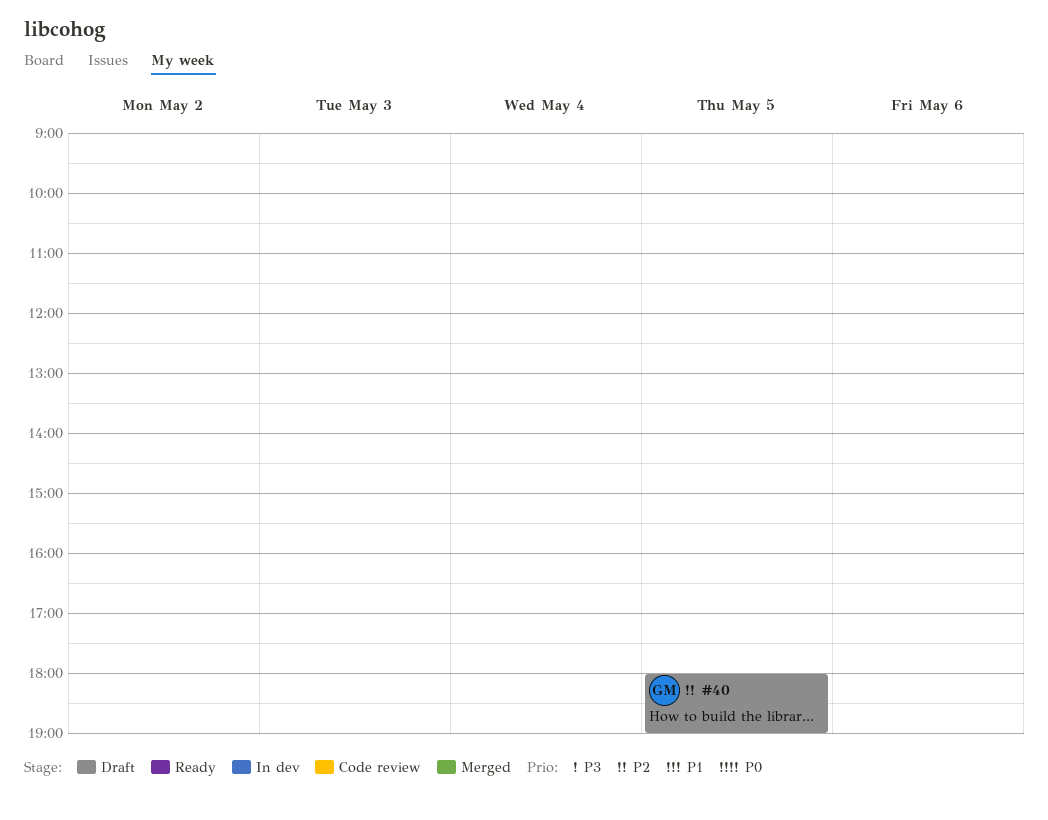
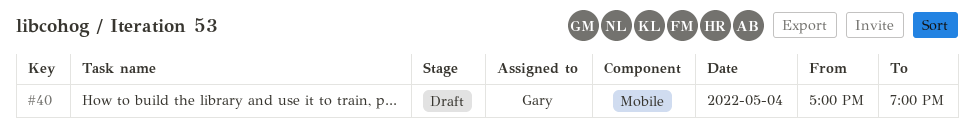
#40, day: May 5 -> May 4
#40, begins: 18:00 -> 17:00

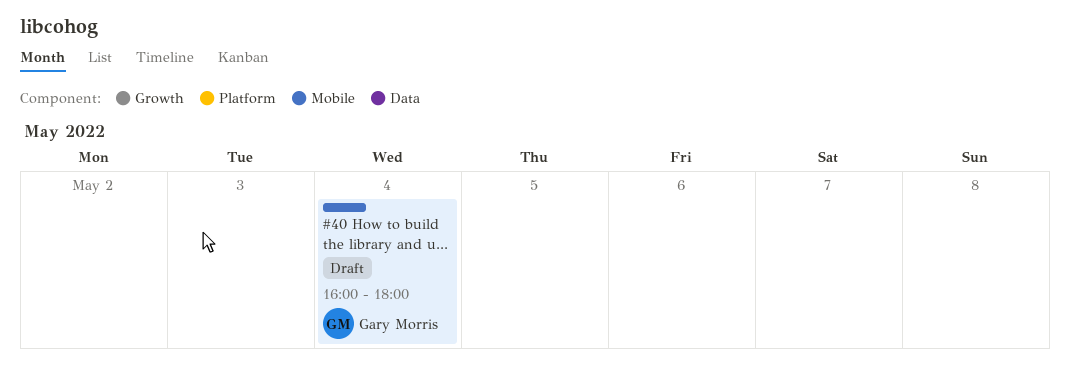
#40, begins: 17:00 -> 16:00
#40, ends: 19:00 -> 18:00

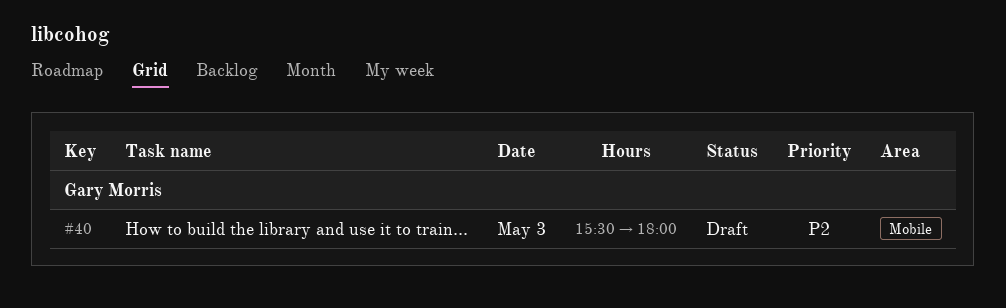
#40, day: May 4 -> May 3
#40, begins: 16:00 -> 15:30

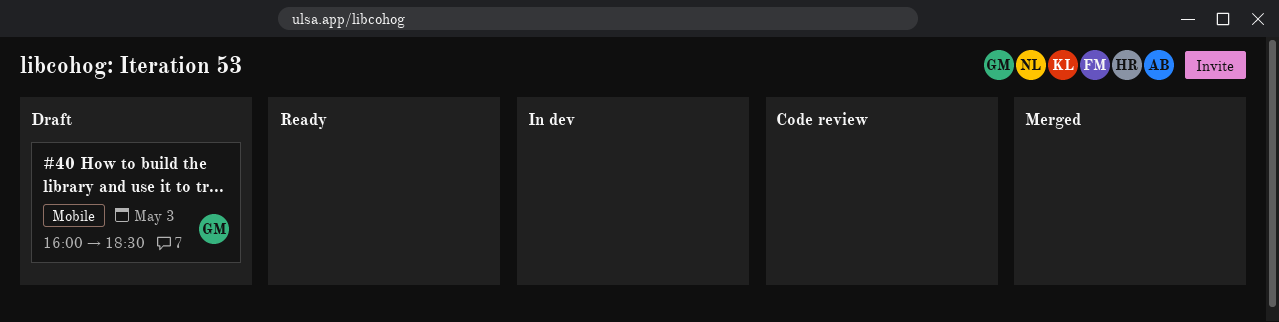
#40, begins: 15:30 -> 16:00
#40, ends: 18:00 -> 18:30

